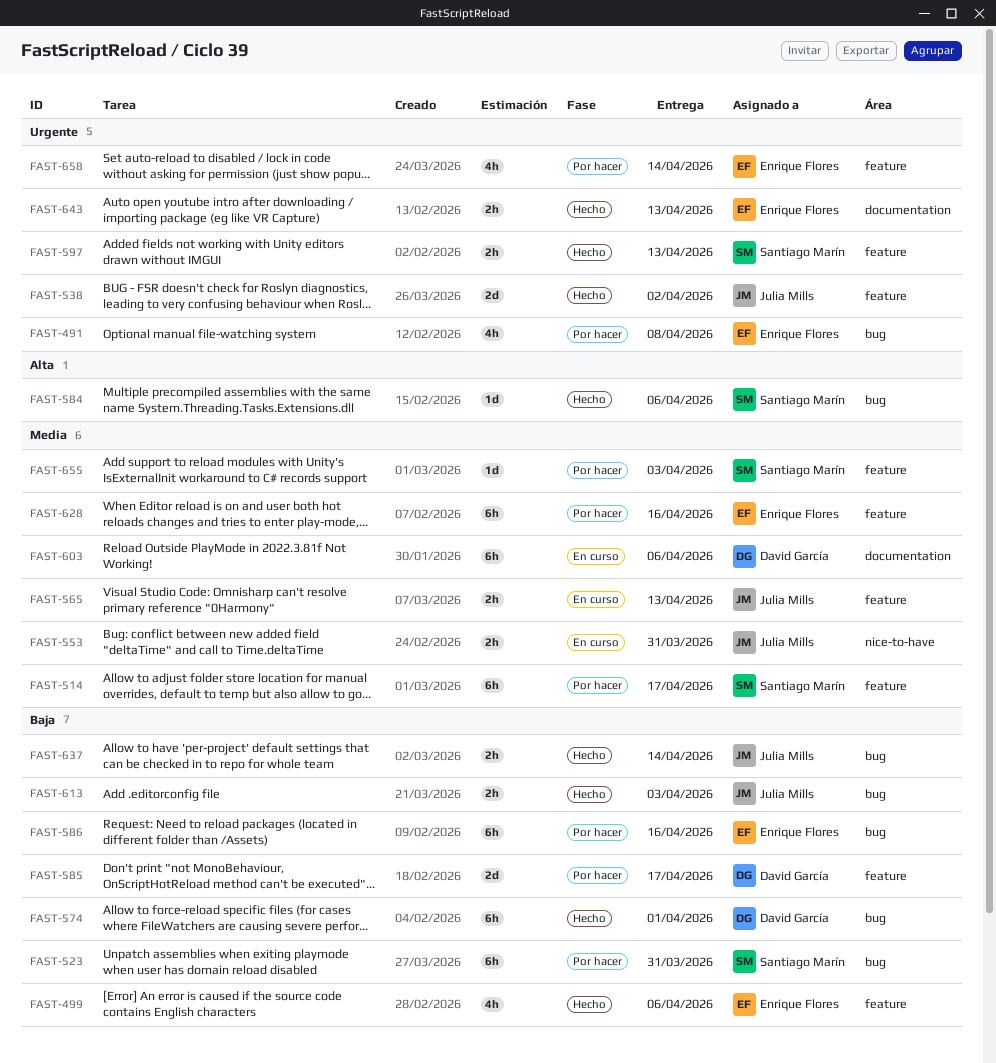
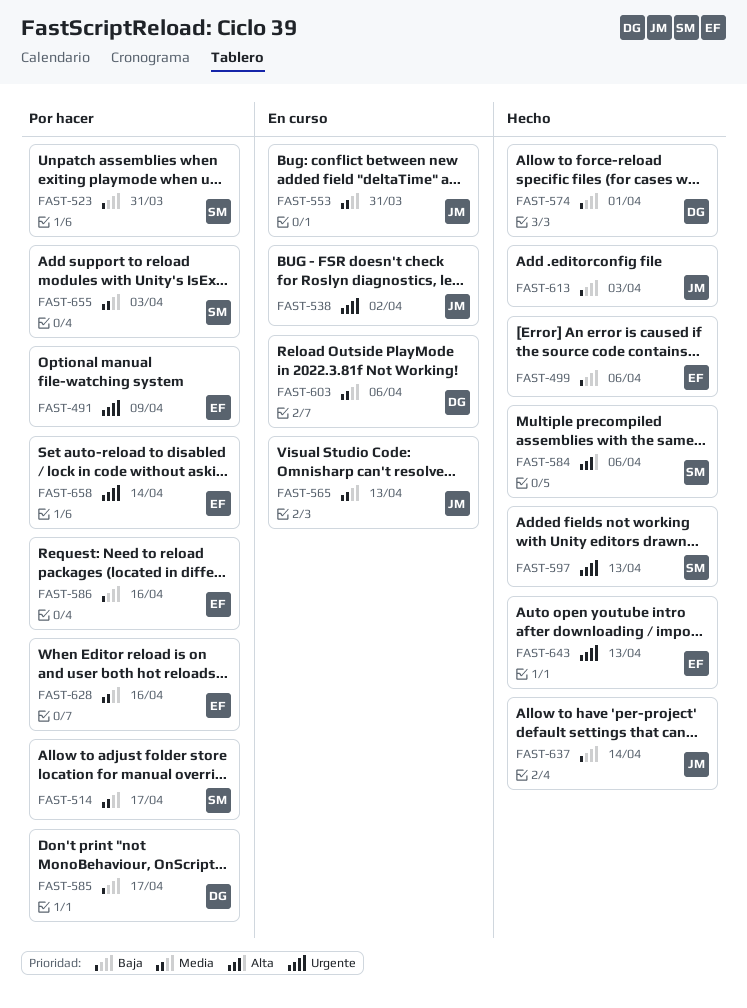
FAST-491, due: Apr 8 -> Apr 9
FAST-538, status: Hecho -> En curso

